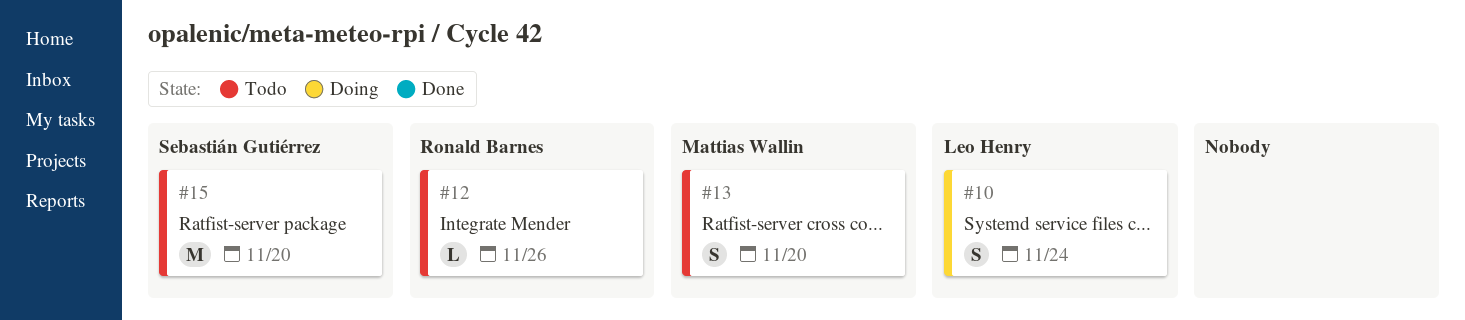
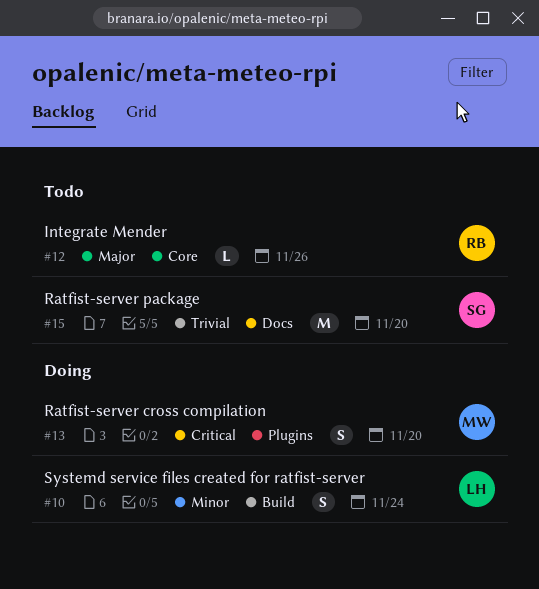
#13, status: Todo -> Doing

